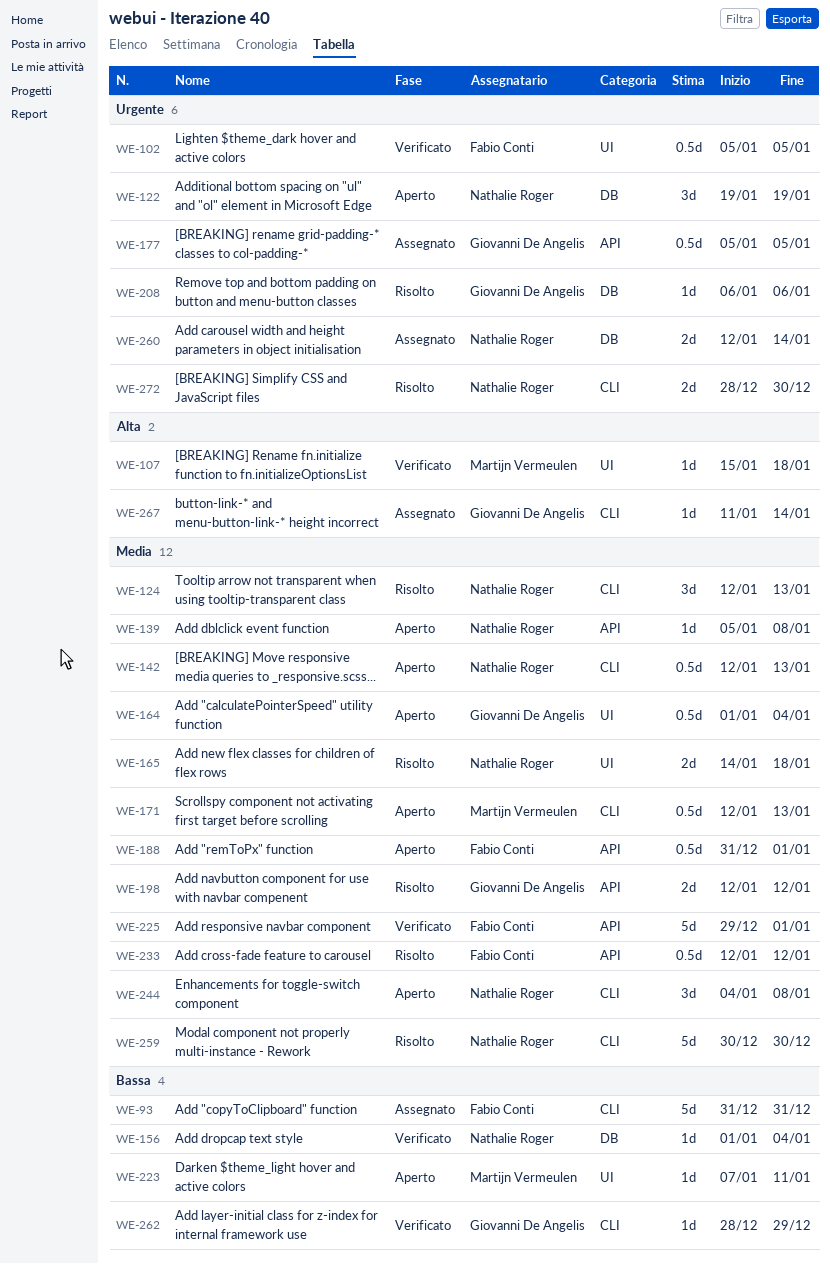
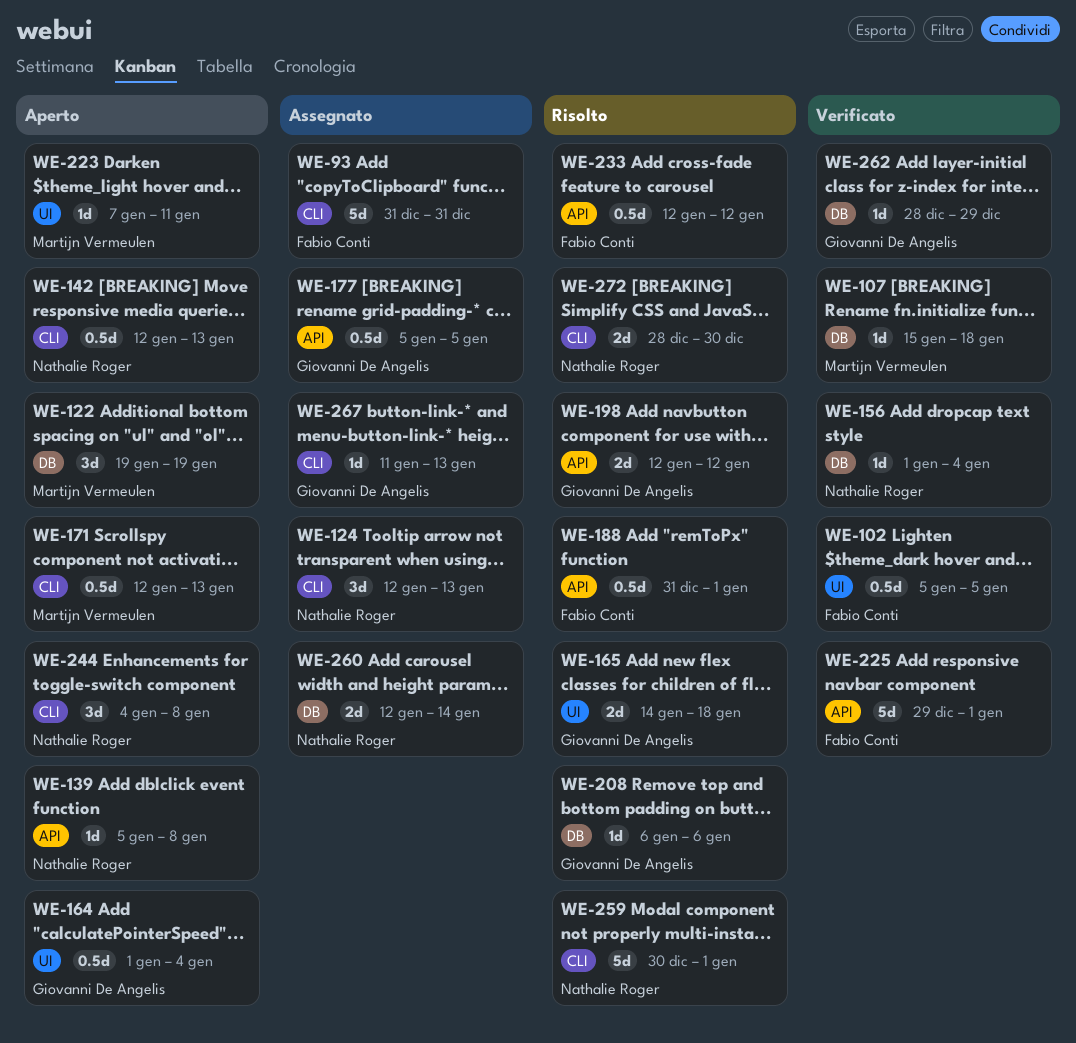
WE-107, label: UI -> DB
WE-122, owner: Nathalie Roger -> Martijn Vermeulen
WE-124, status: Risolto -> Assegnato
WE-165, owner: Nathalie Roger -> Giovanni De Angelis
WE-188, status: Aperto -> Risolto
WE-259, due: Dec 30 -> Jan 1
WE-262, label: CLI -> DB
WE-267, due: Jan 14 -> Jan 13

